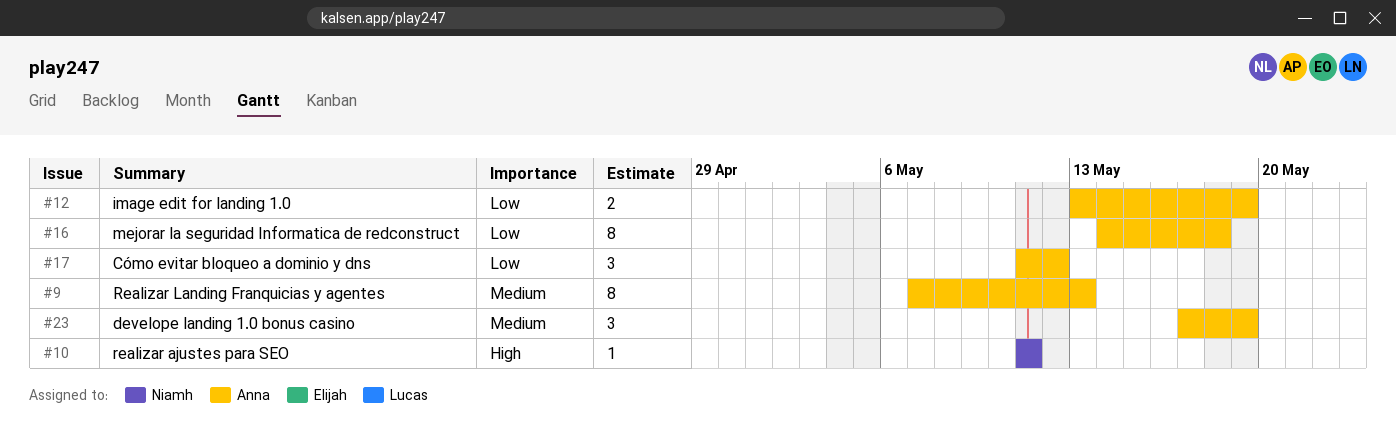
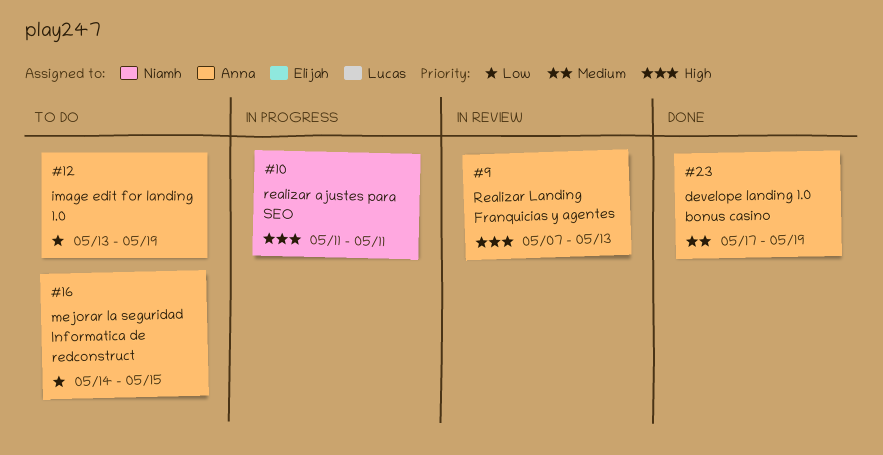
#9, priority: Medium -> High
#16, due: May 18 -> May 15
#17: present -> none

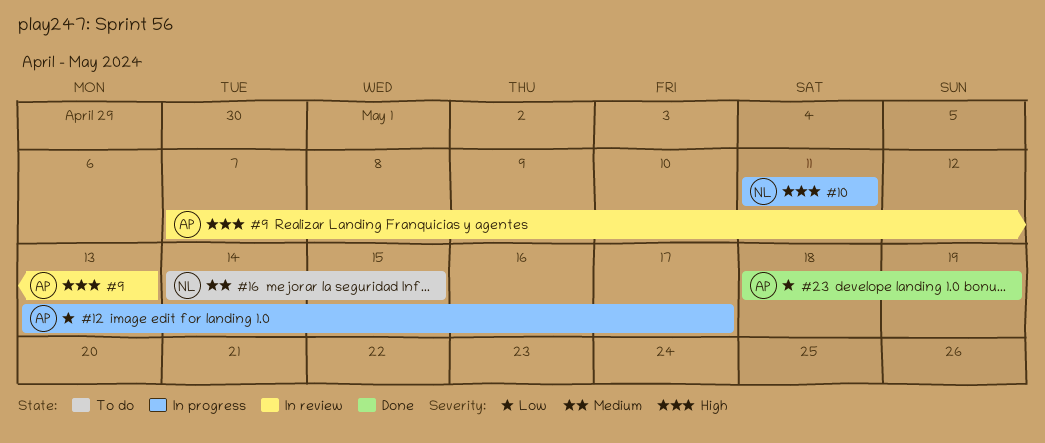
#12, status: To do -> In progress
#12, due: May 19 -> May 17
#16, owner: Anna -> Niamh
#16, priority: Low -> Medium
#23, priority: Medium -> Low
#23, start: May 17 -> May 18

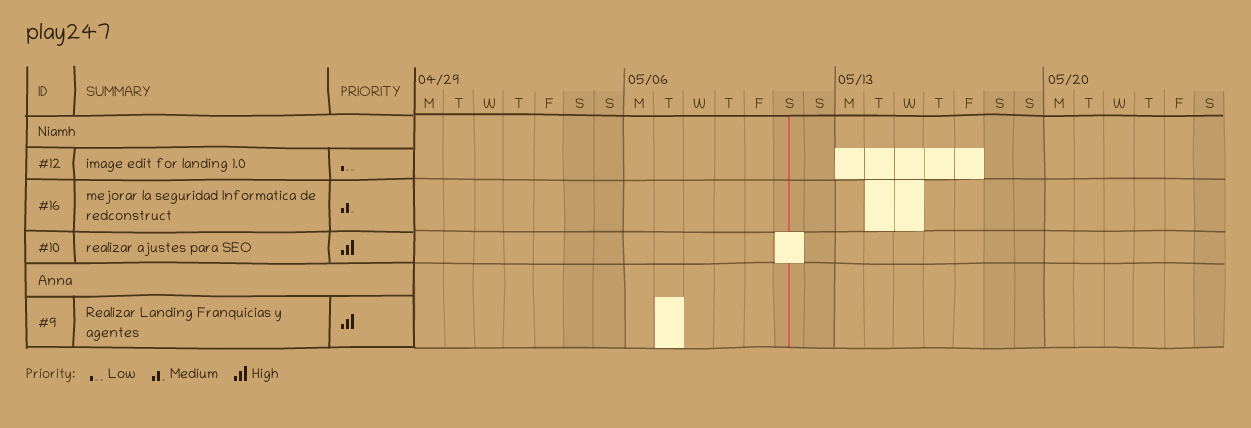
#9, due: May 13 -> May 7
#12, owner: Anna -> Niamh
#23: present -> none

